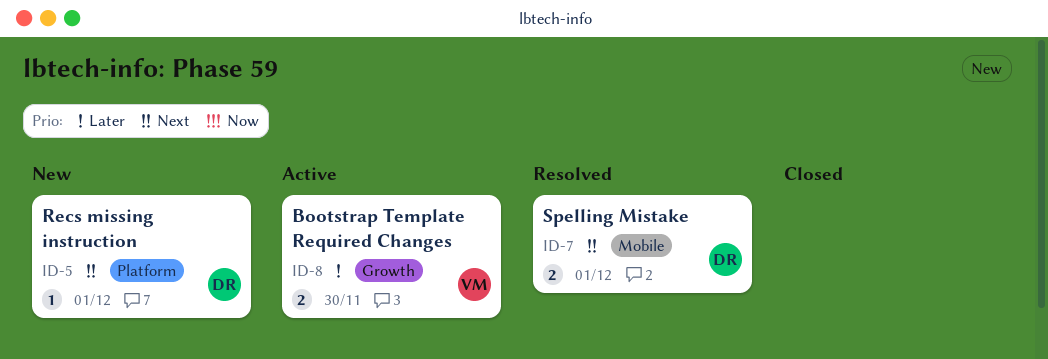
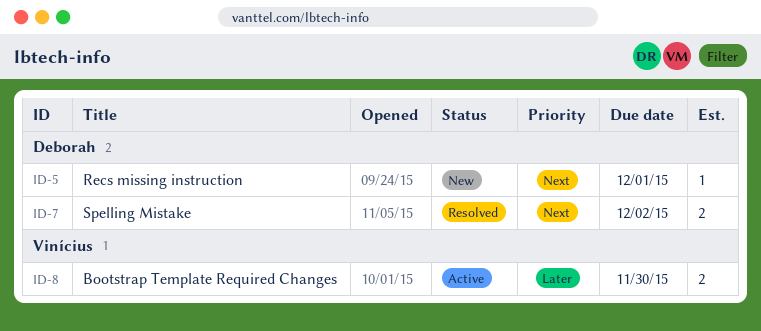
ID-7, due: Dec 1 -> Dec 2

